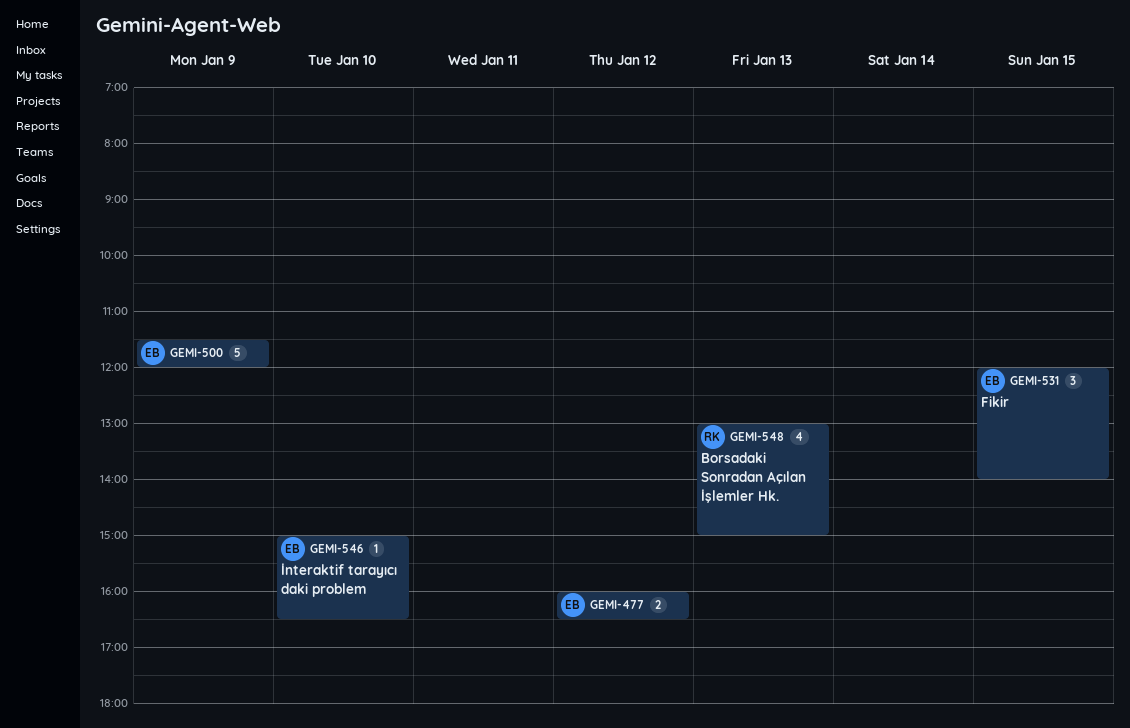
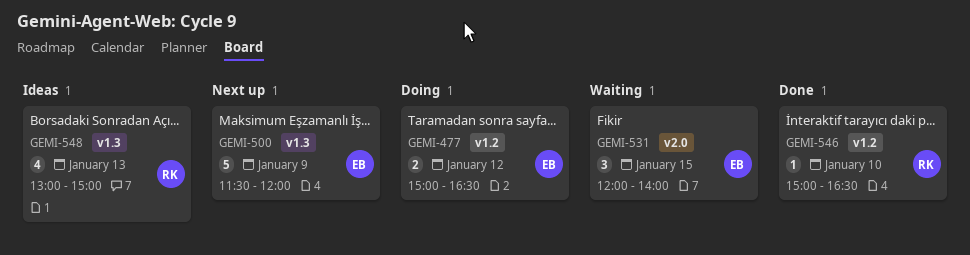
GEMI-477, begins: 16:00 -> 15:00
GEMI-546, owner: EB -> RK

